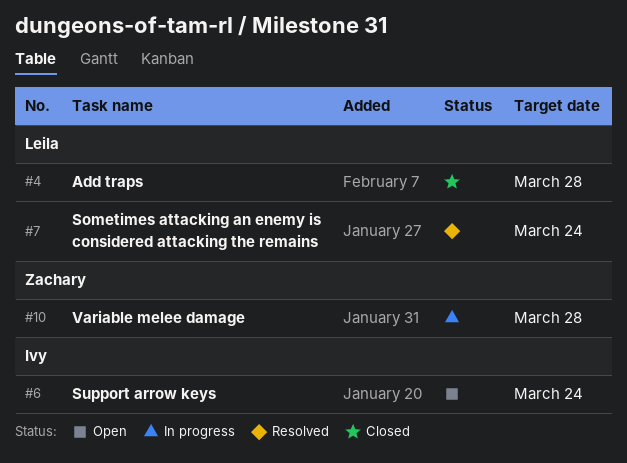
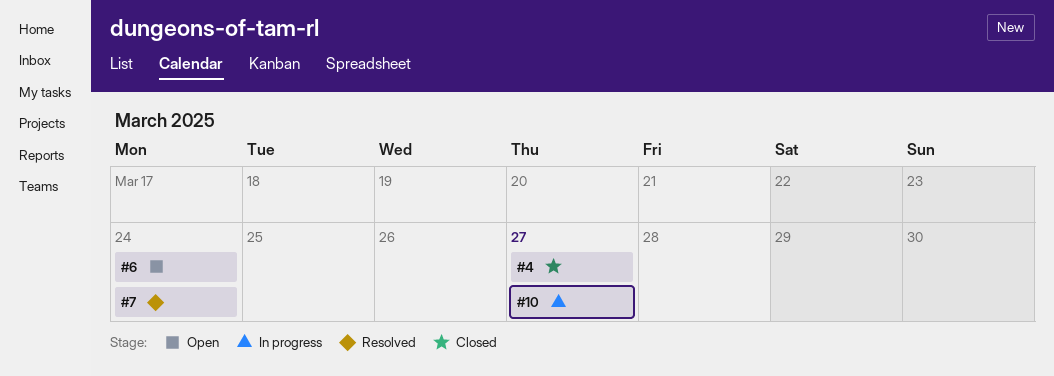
#4, due: Mar 28 -> Mar 27
#10, due: Mar 28 -> Mar 27

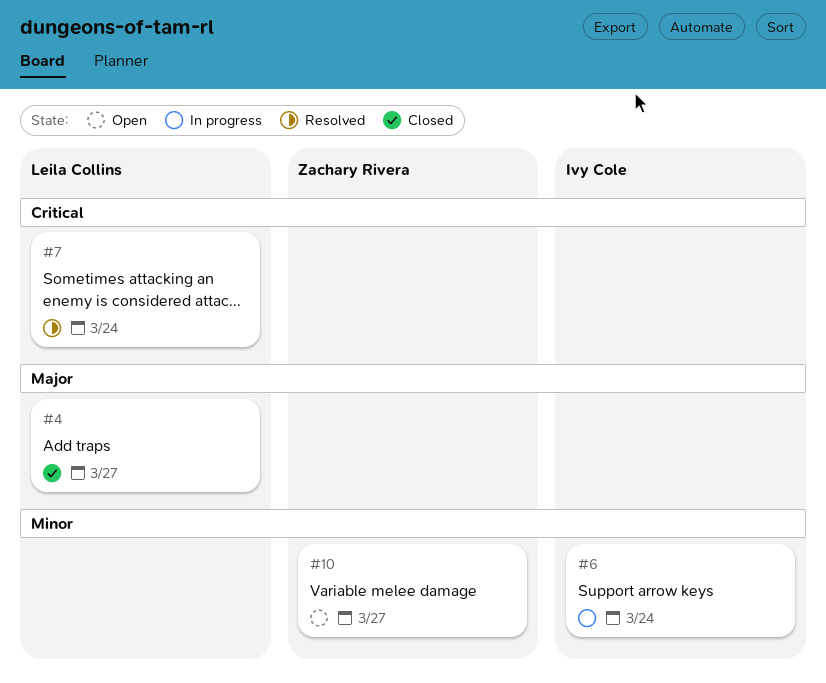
#6, status: Open -> In progress
#10, status: In progress -> Open

